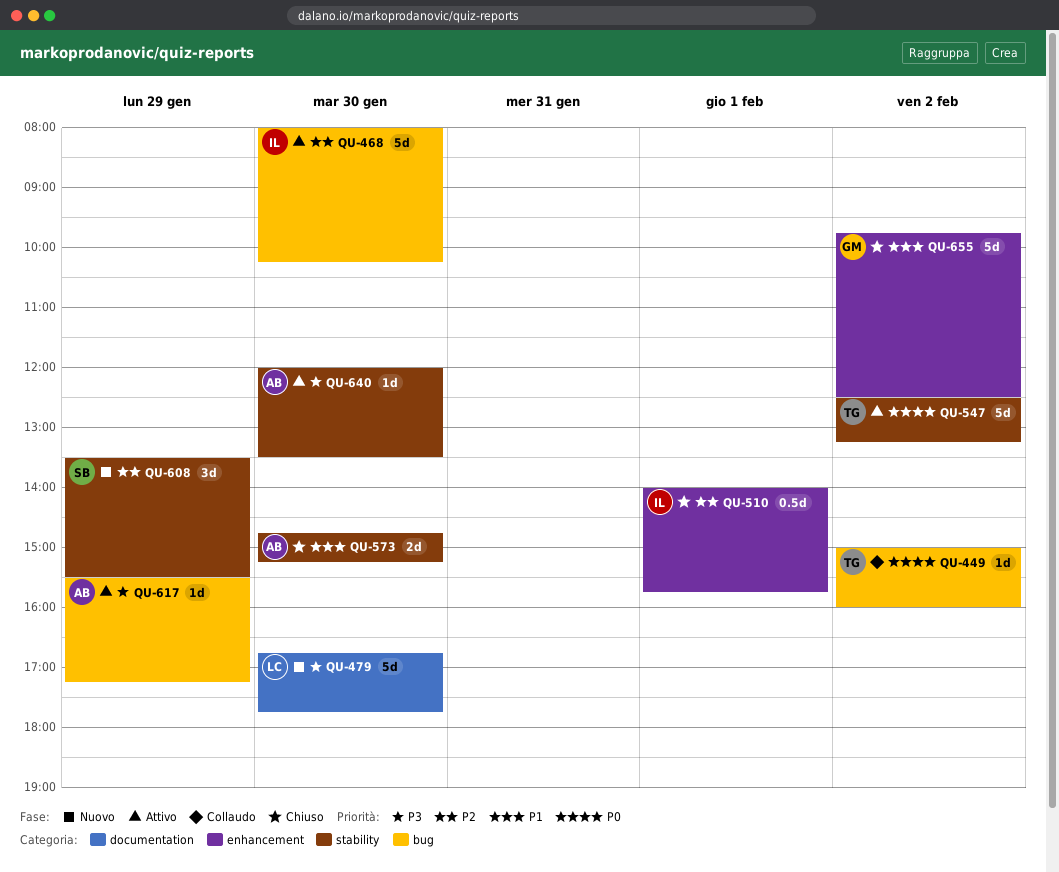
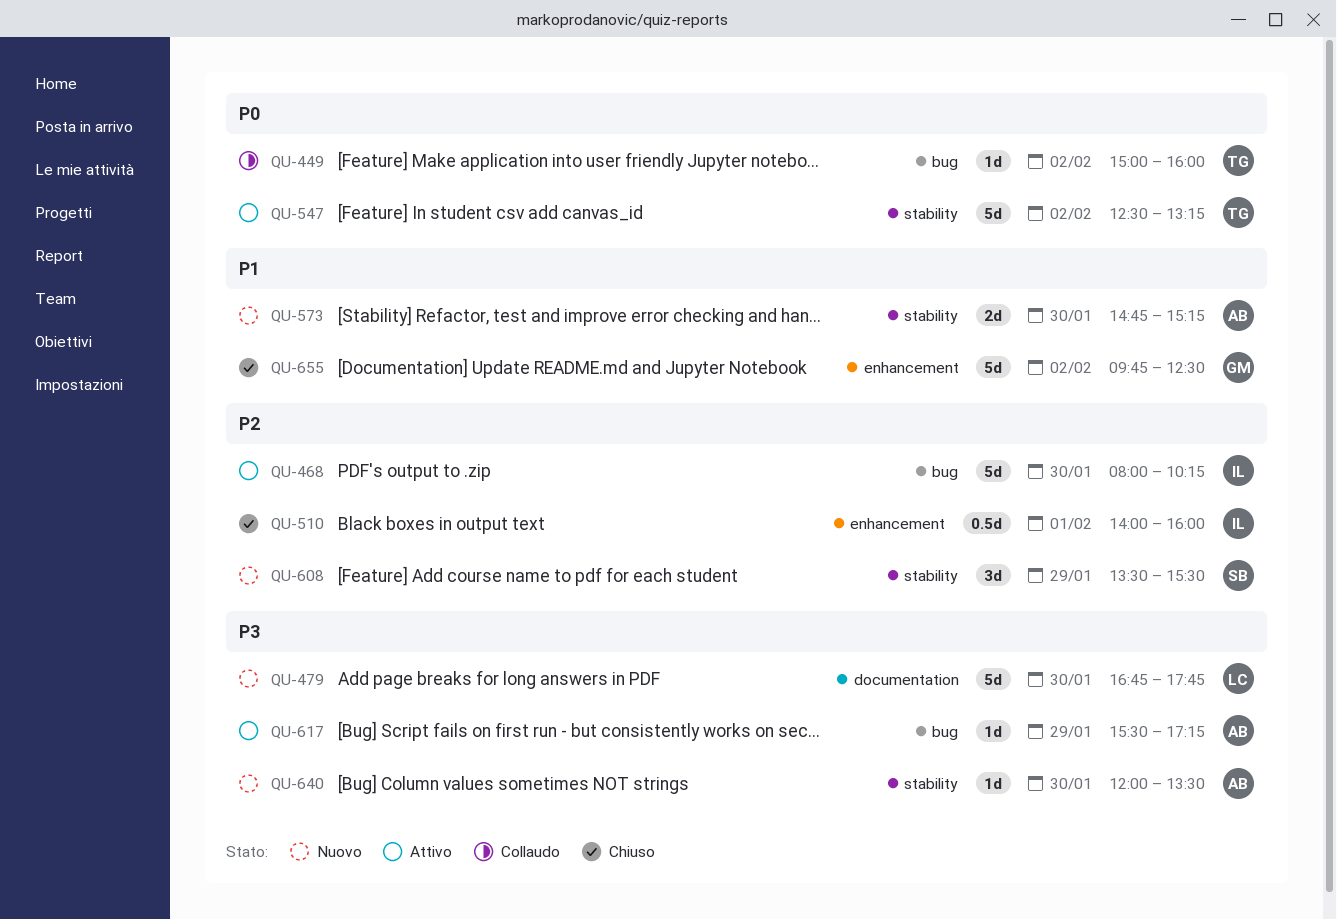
QU-510, ends: 15:45 -> 16:00
QU-573, status: Chiuso -> Nuovo
QU-640, status: Attivo -> Nuovo

